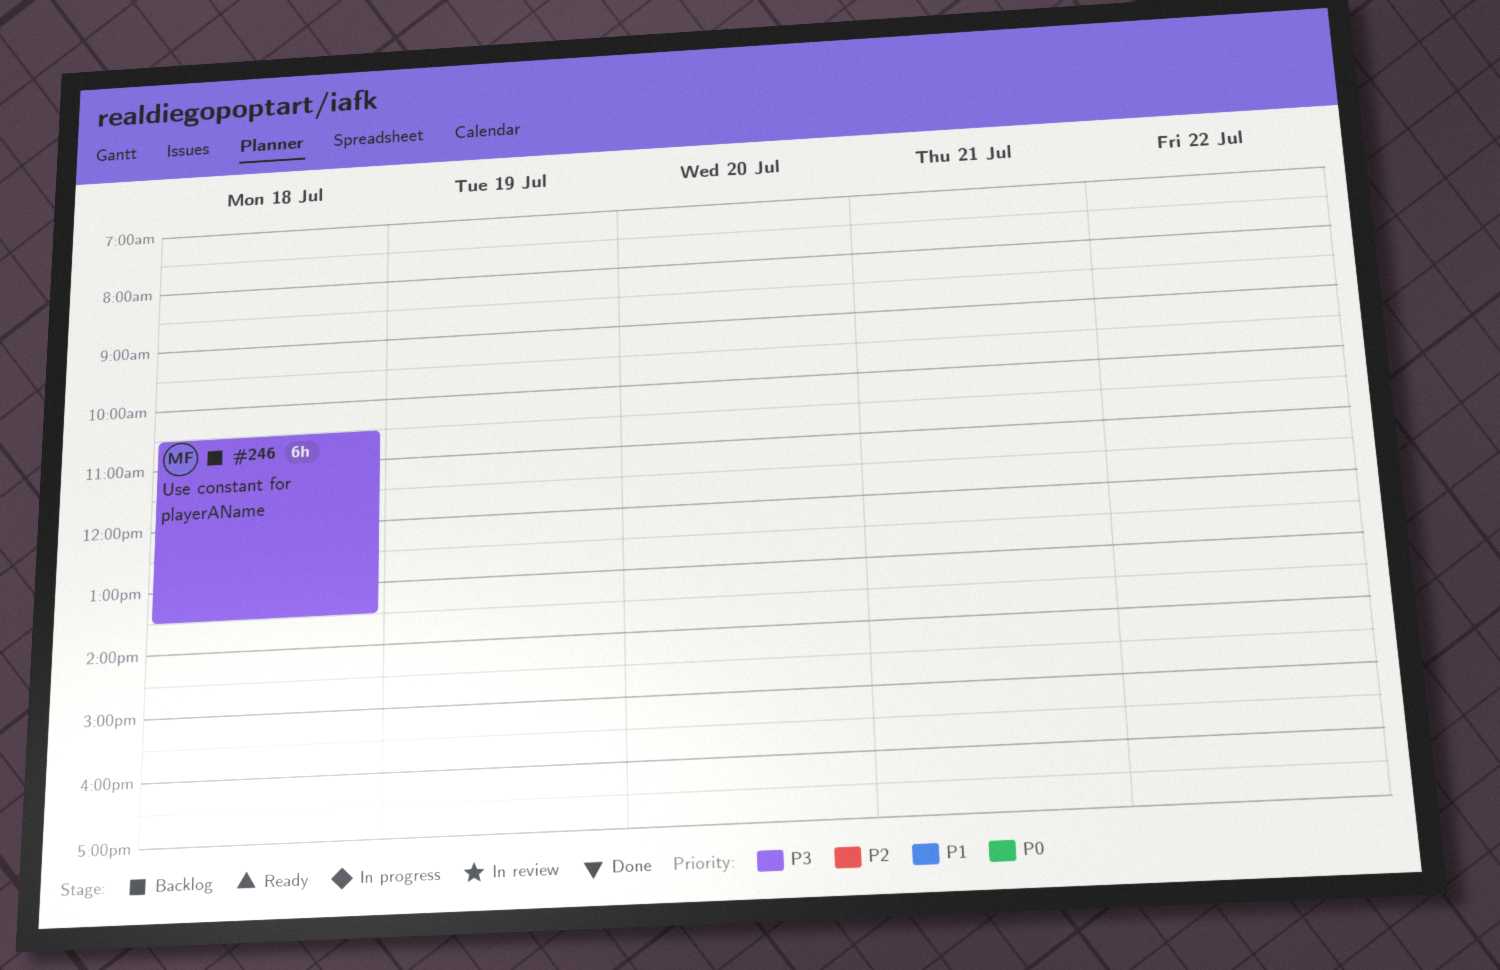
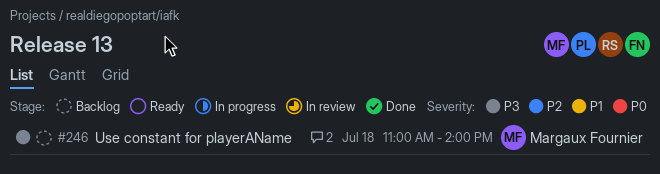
#246, begins: 10:30 -> 11:00
#246, ends: 13:30 -> 14:00

